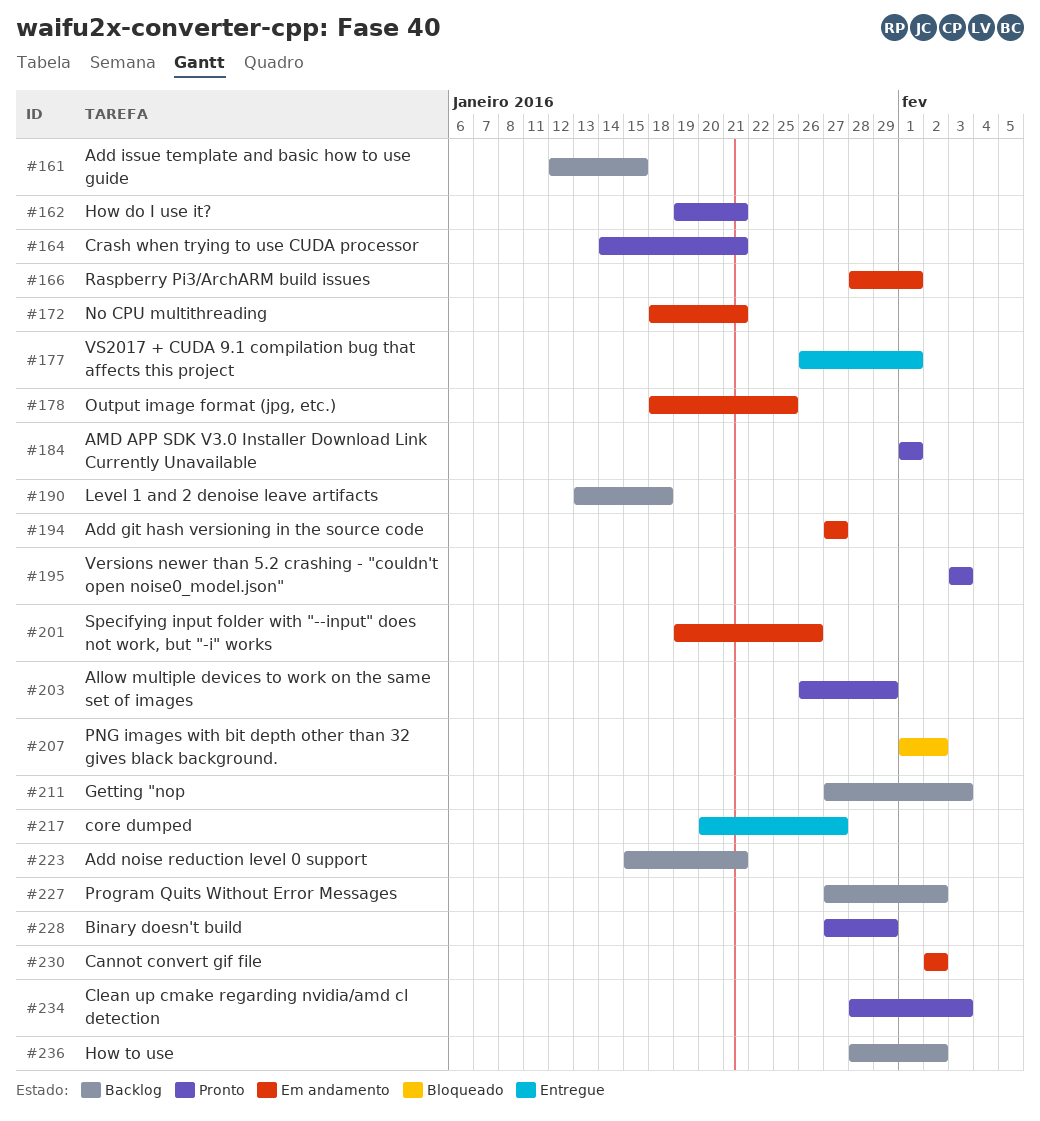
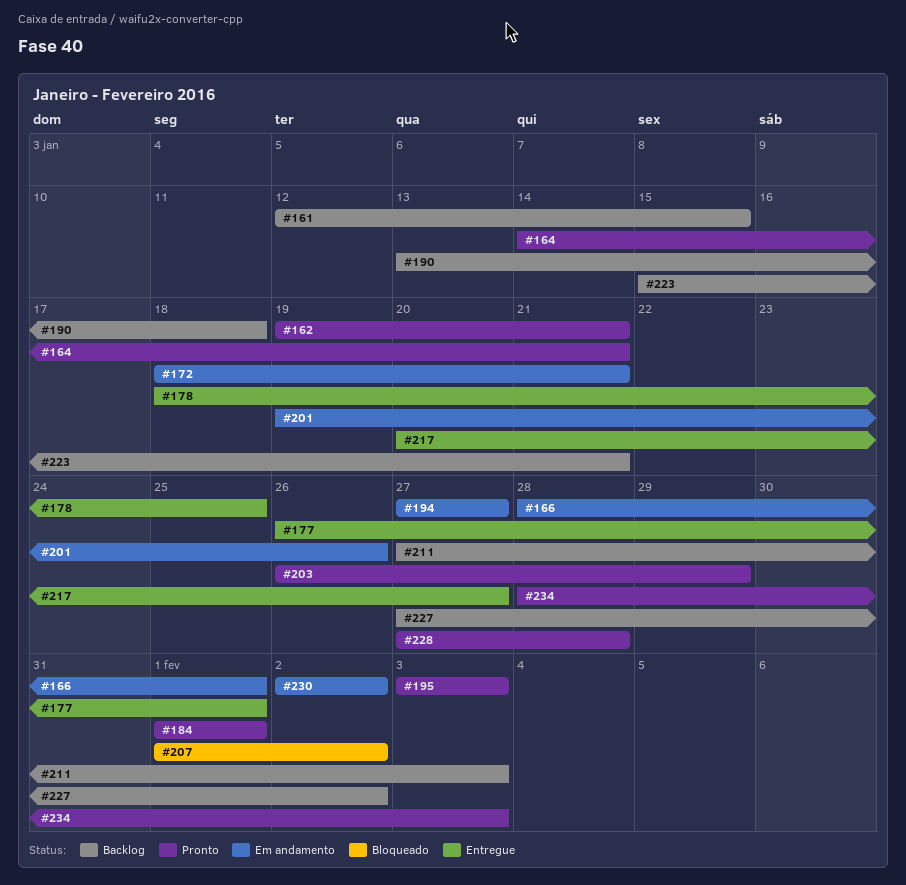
#178, status: Em andamento -> Entregue
#228, due: Jan 29 -> Jan 28
#236: present -> none

